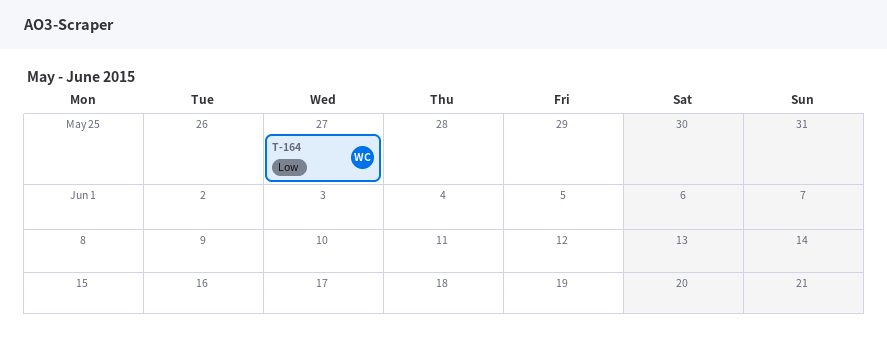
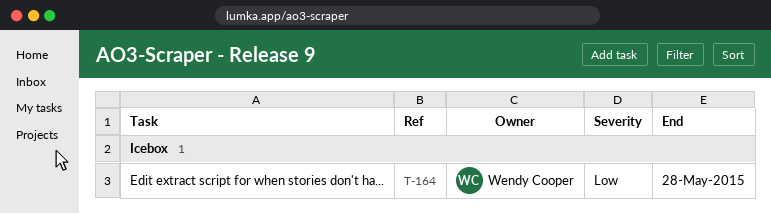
T-164, due: May 27 -> May 28

